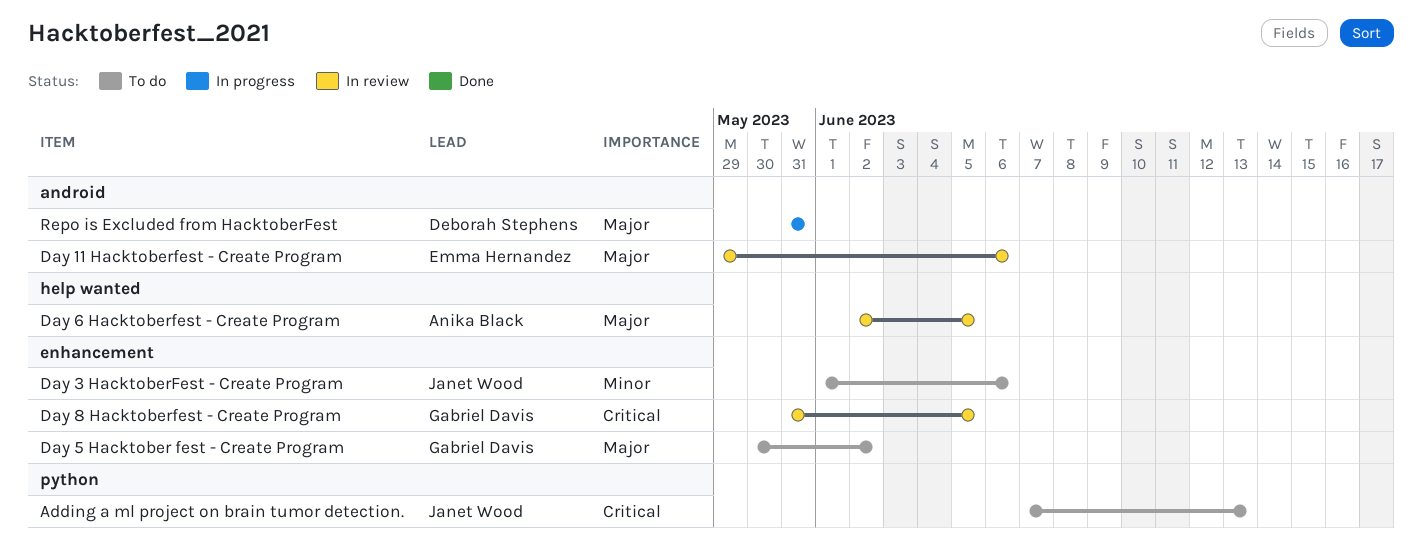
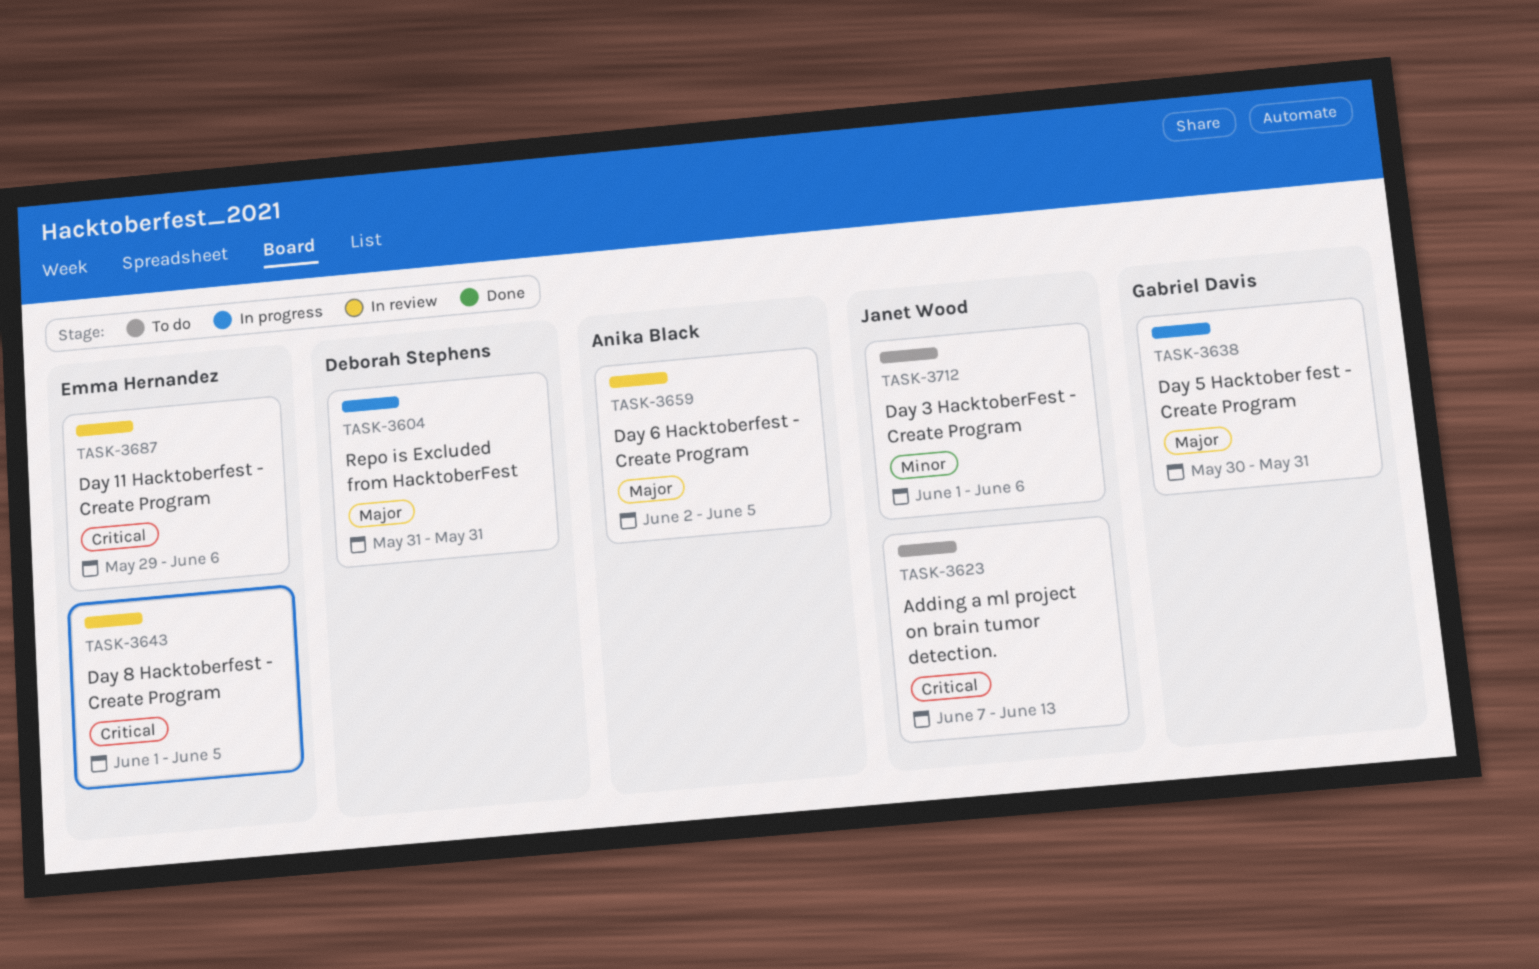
Day 11 Hacktoberfest - Create Program, priority: Major -> Critical
Day 5 Hacktober fest - Create Program, status: To do -> In progress
Day 5 Hacktober fest - Create Program, due: Jun 2 -> May 31
Day 8 Hacktoberfest - Create Program, owner: Gabriel Davis -> Emma Hernandez
Day 8 Hacktoberfest - Create Program, start: May 31 -> Jun 1

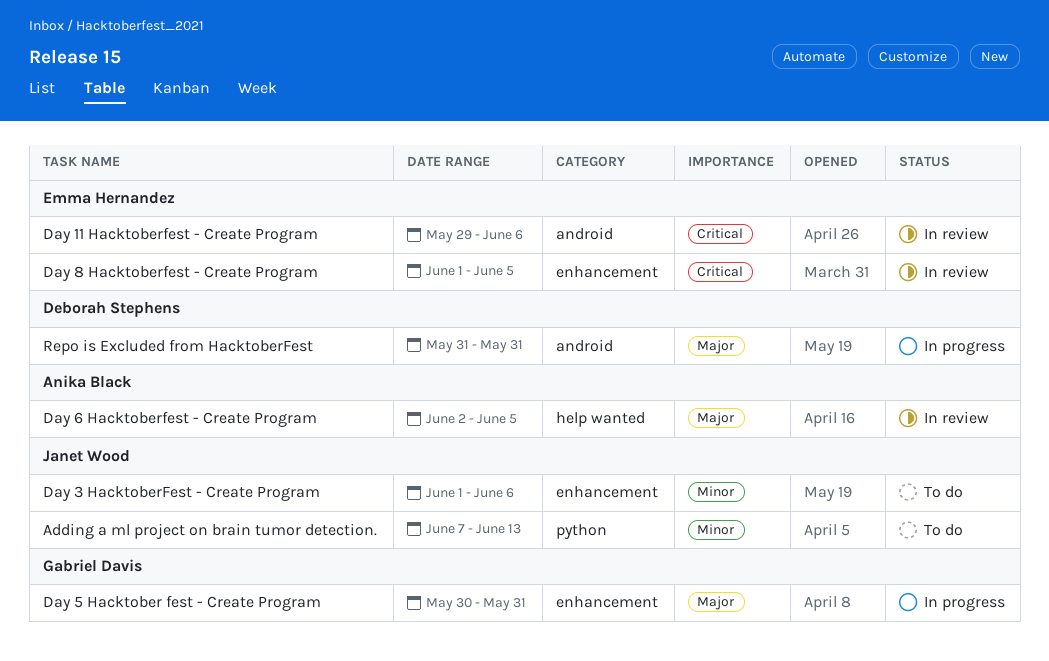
Adding a ml project on brain tumor detection., priority: Critical -> Minor

